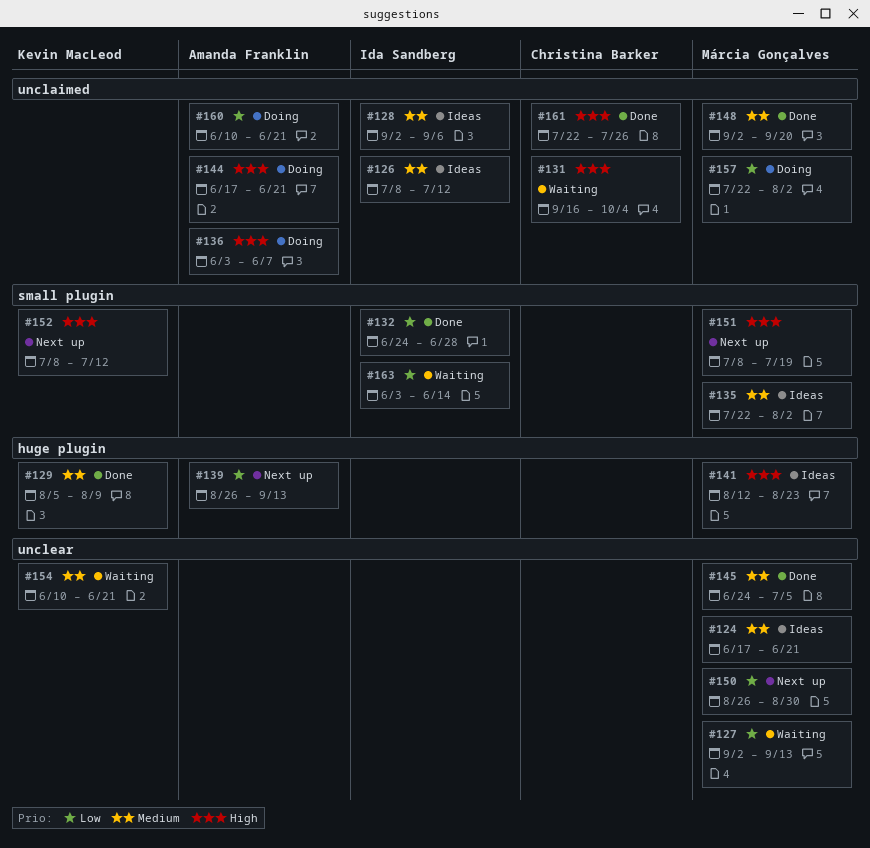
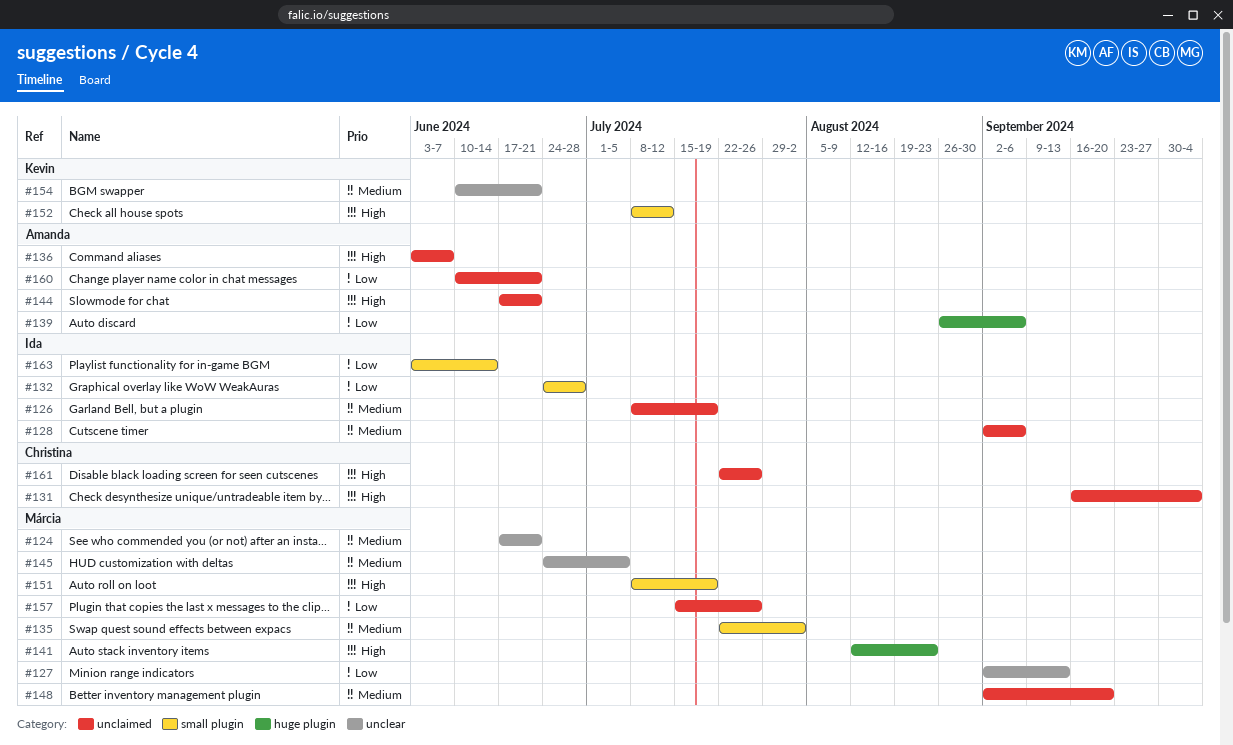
#126, due: Jul 12 -> Jul 19
#129: present -> none
#139, due: Sep 13 -> Sep 6
#150: present -> none
#157, start: Jul 22 -> Jul 15
#157, due: Aug 2 -> Jul 26

